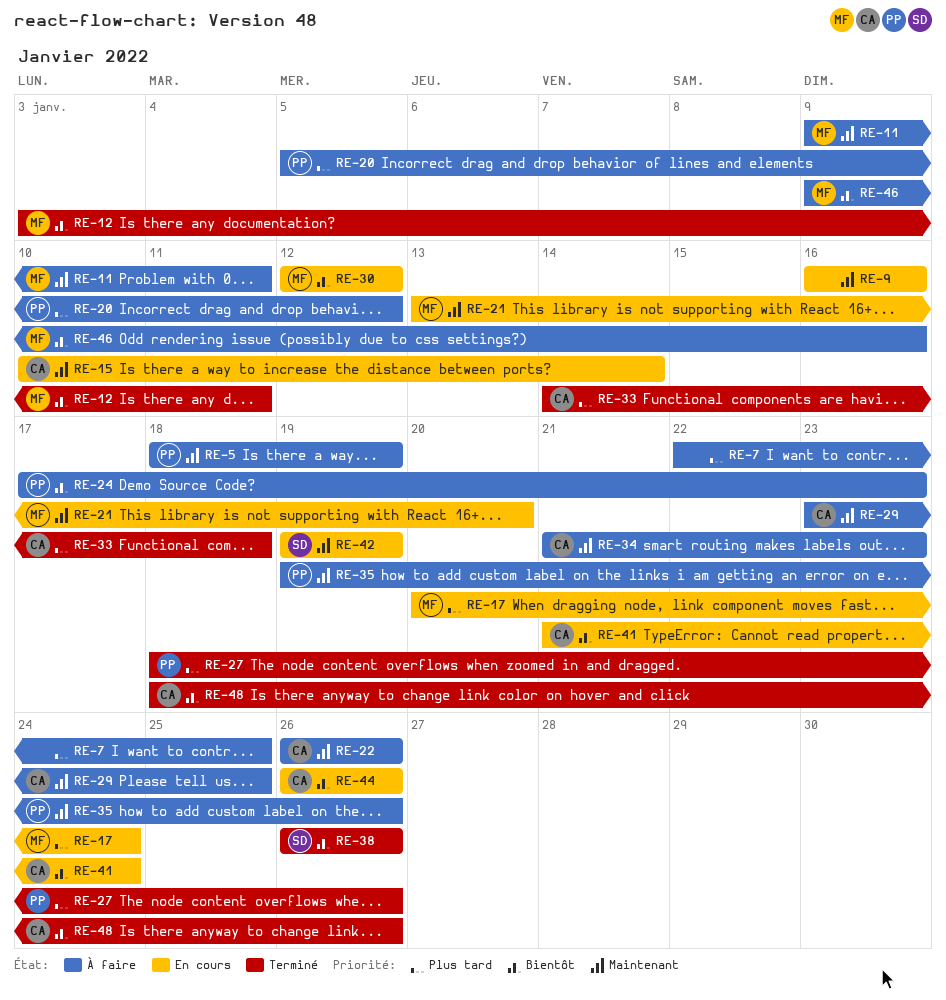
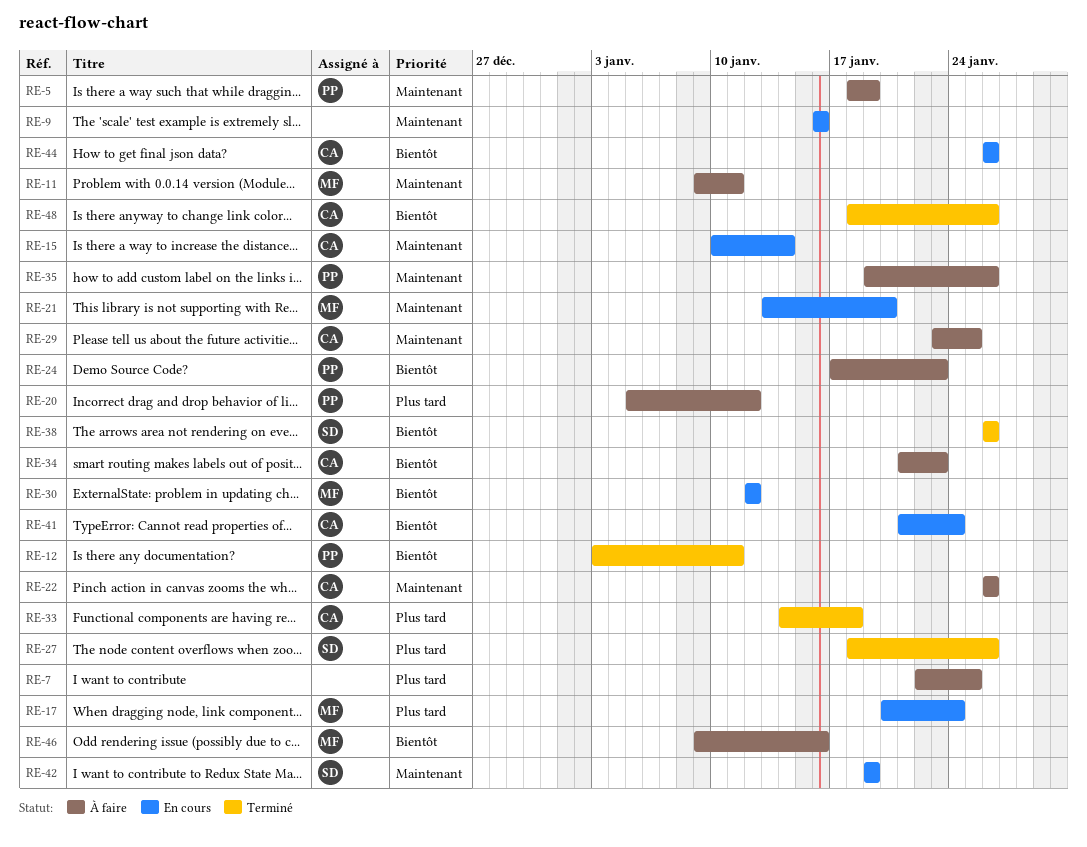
RE-12, owner: MF -> PP
RE-27, owner: PP -> SD
RE-34, priority: Maintenant -> Bientôt

